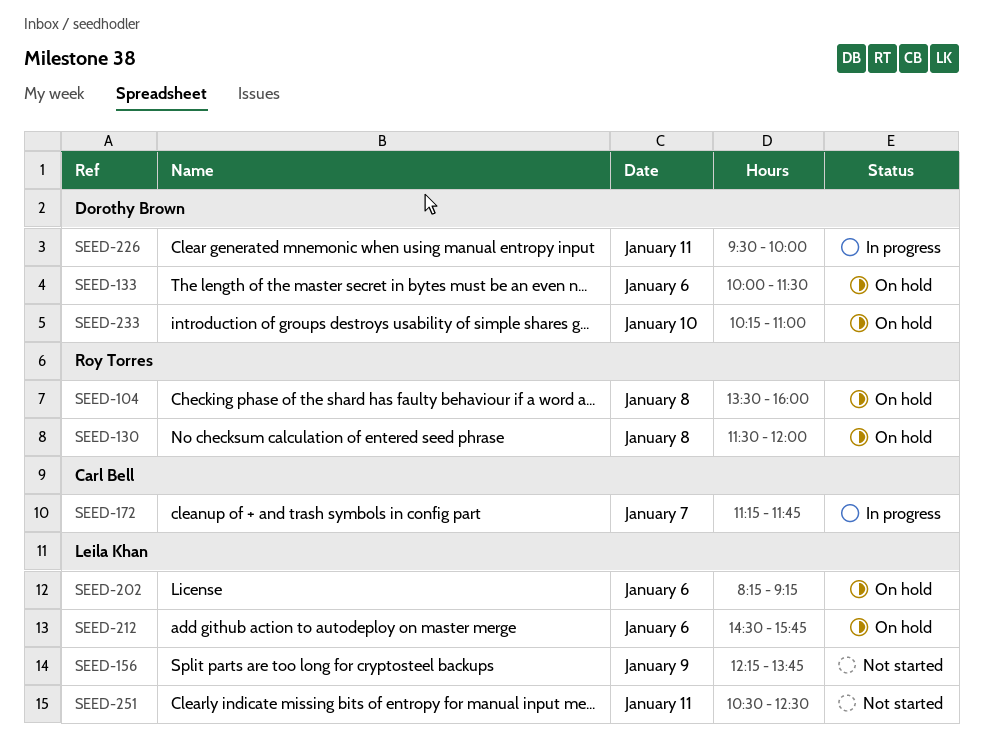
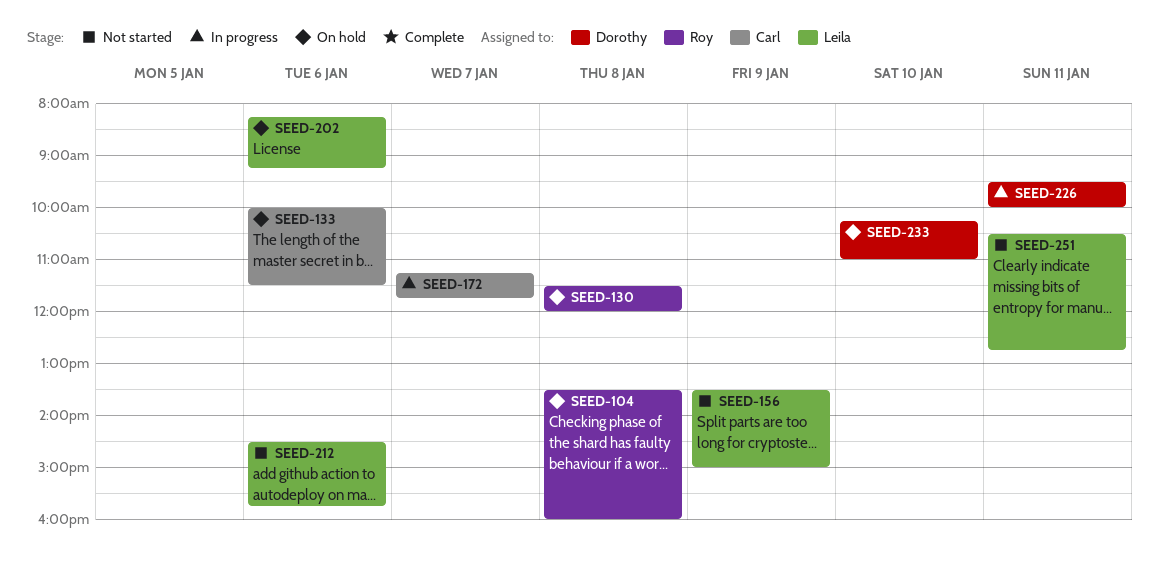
SEED-133, owner: Dorothy Brown -> Carl Bell
SEED-156, begins: 12:15 -> 13:30
SEED-156, ends: 13:45 -> 15:00
SEED-212, status: On hold -> Not started
SEED-251, ends: 12:30 -> 12:45

